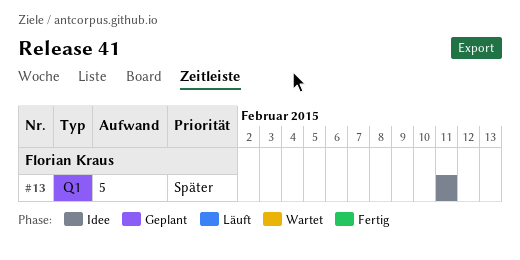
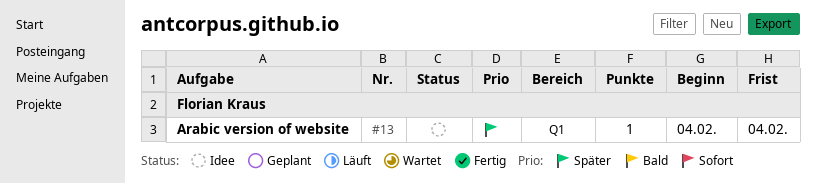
#13, estimate: 5 -> 1
#13, start: Feb 11 -> Feb 4
#13, due: Feb 11 -> Feb 4

